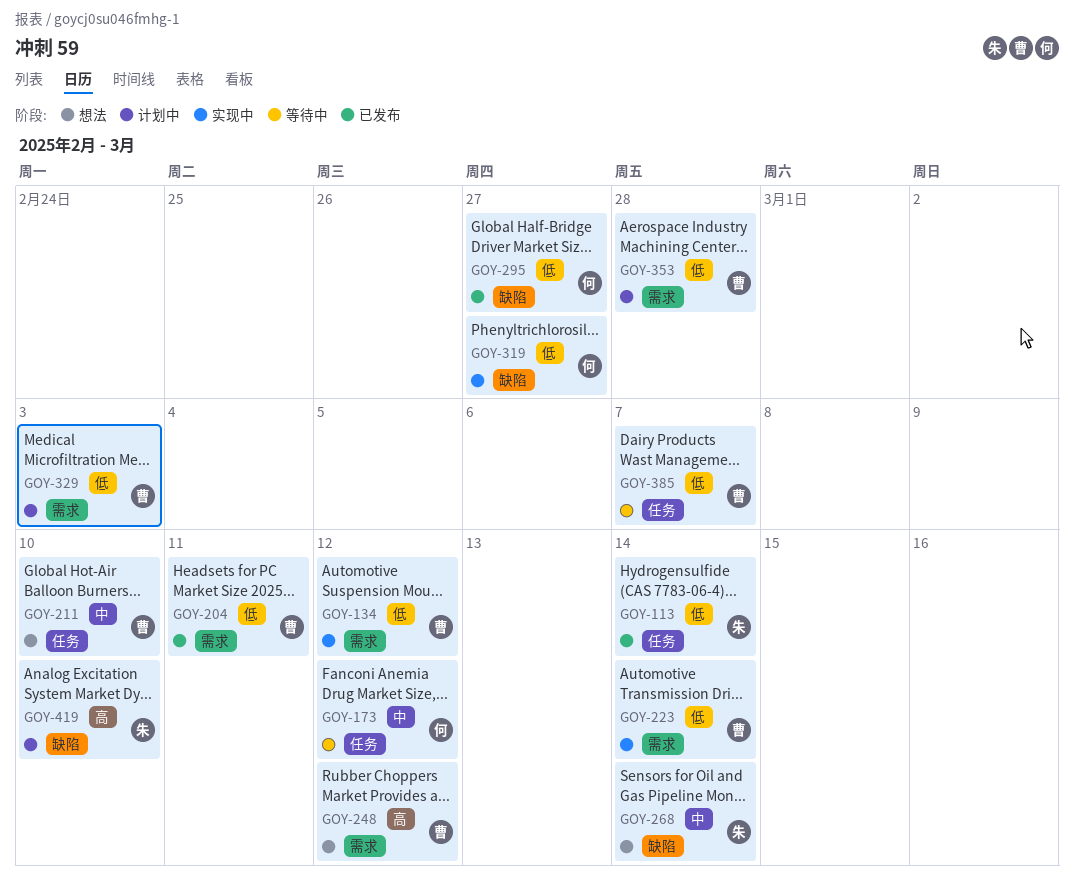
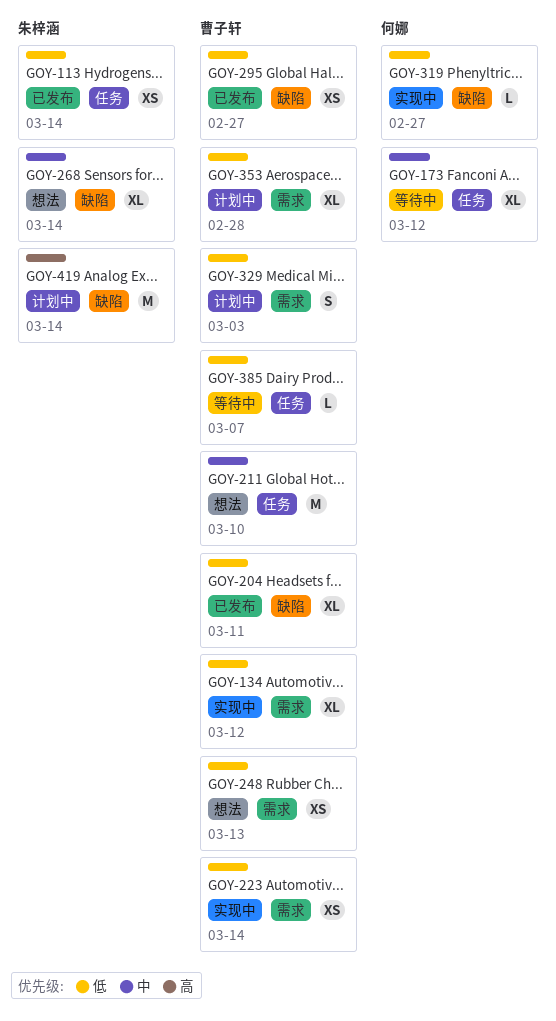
GOY-204, label: 需求 -> 缺陷
GOY-248, priority: 高 -> 低
GOY-248, due: Mar 12 -> Mar 13
GOY-295, owner: 何娜 -> 曹子轩
GOY-419, due: Mar 10 -> Mar 14

